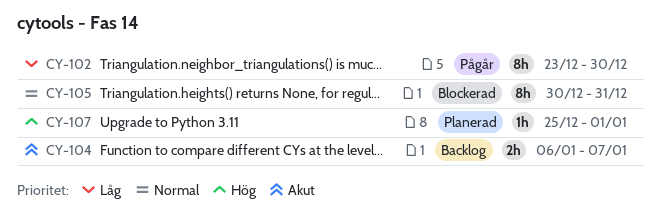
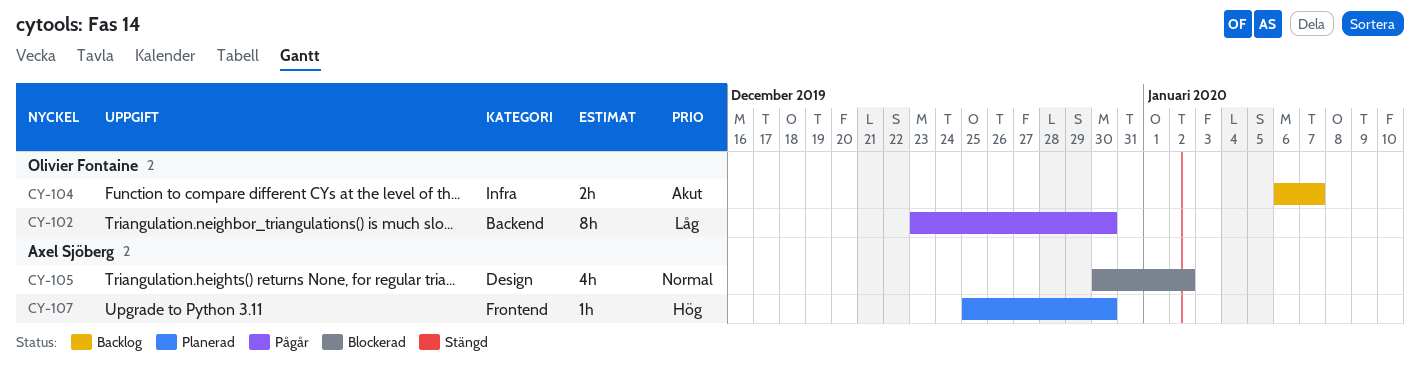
CY-105, estimate: 8h -> 4h
CY-105, due: Dec 31 -> Jan 2
CY-107, due: Jan 1 -> Dec 30

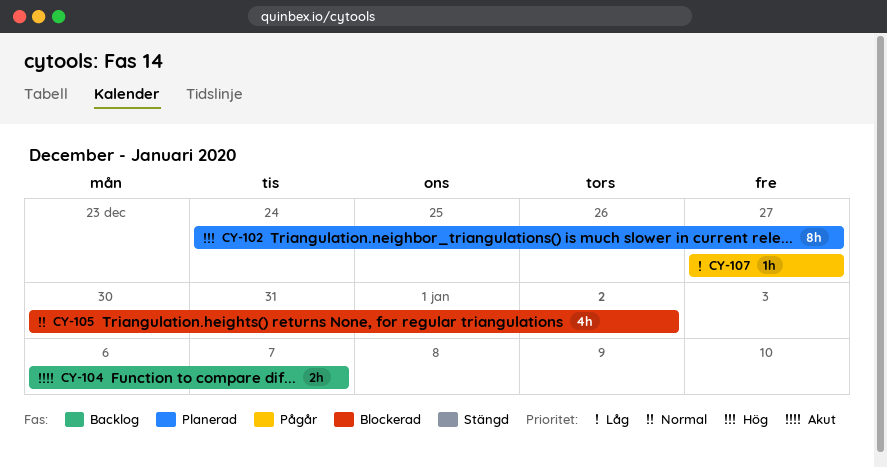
CY-102, status: Pågår -> Planerad
CY-102, priority: Låg -> Hög
CY-102, start: Dec 23 -> Dec 24
CY-102, due: Dec 30 -> Dec 27
CY-107, status: Planerad -> Pågår
CY-107, priority: Hög -> Låg
CY-107, start: Dec 25 -> Dec 27
CY-107, due: Dec 30 -> Dec 27

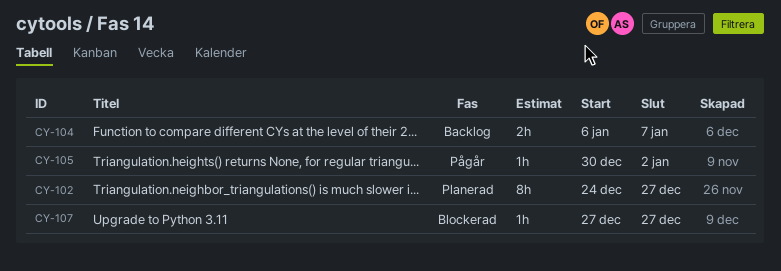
CY-105, status: Blockerad -> Pågår
CY-105, estimate: 4h -> 1h
CY-107, status: Pågår -> Blockerad

